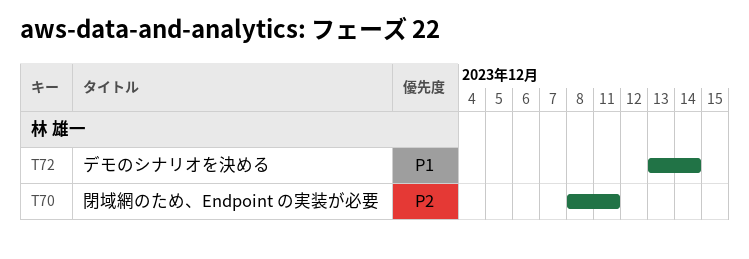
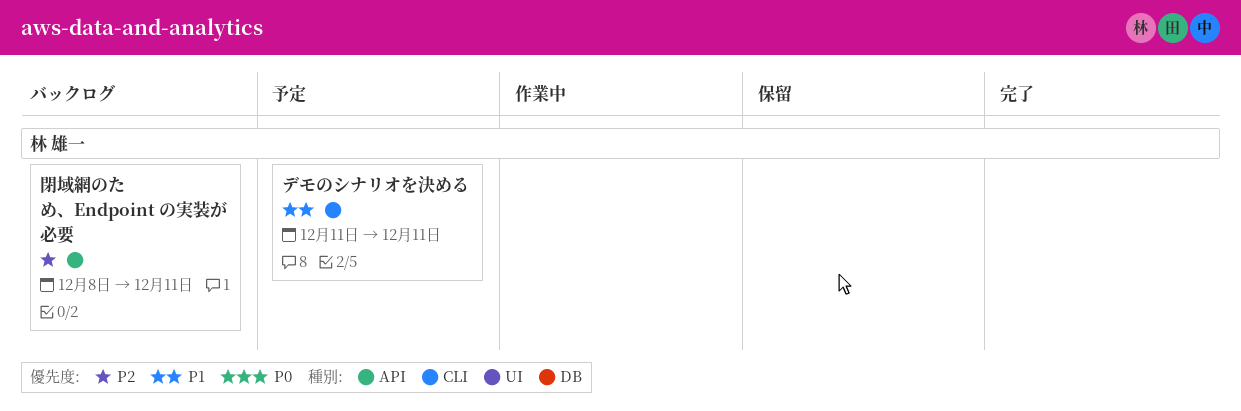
デモのシナリオを決める, start: Dec 13 -> Dec 11
デモのシナリオを決める, due: Dec 14 -> Dec 11

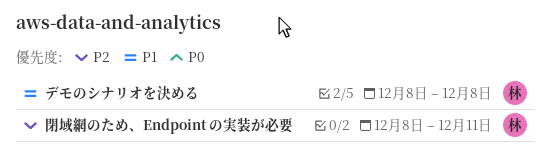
デモのシナリオを決める, start: Dec 11 -> Dec 8
デモのシナリオを決める, due: Dec 11 -> Dec 8

